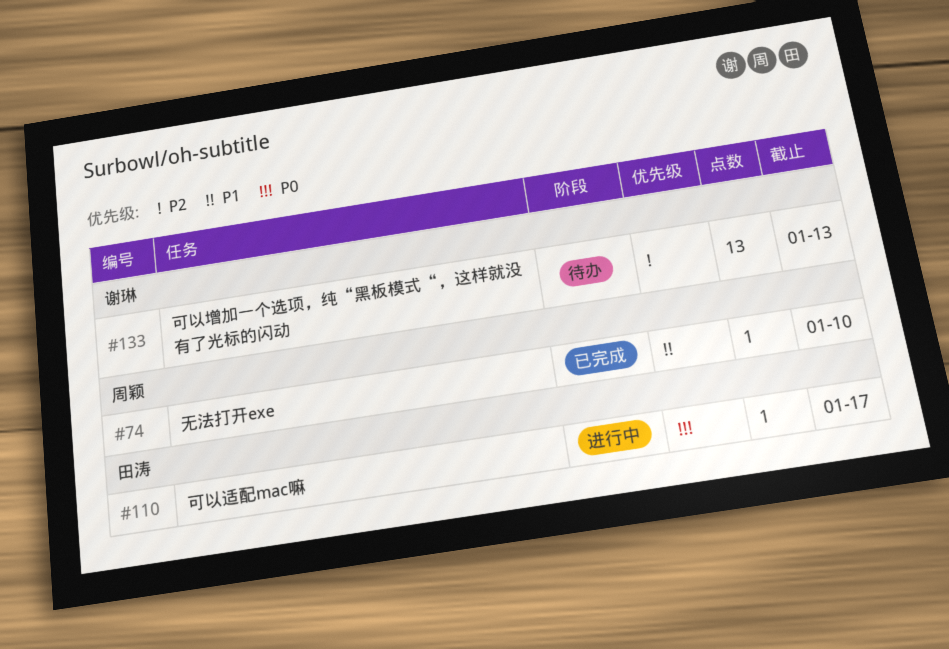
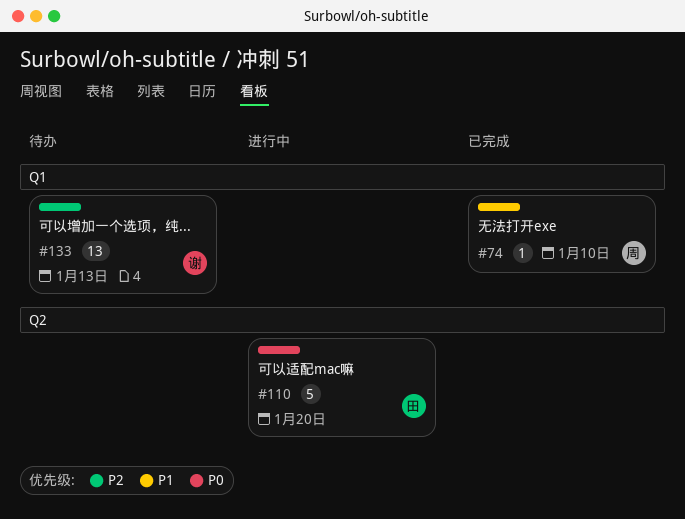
#110, estimate: 1 -> 5
#110, due: Jan 17 -> Jan 20

